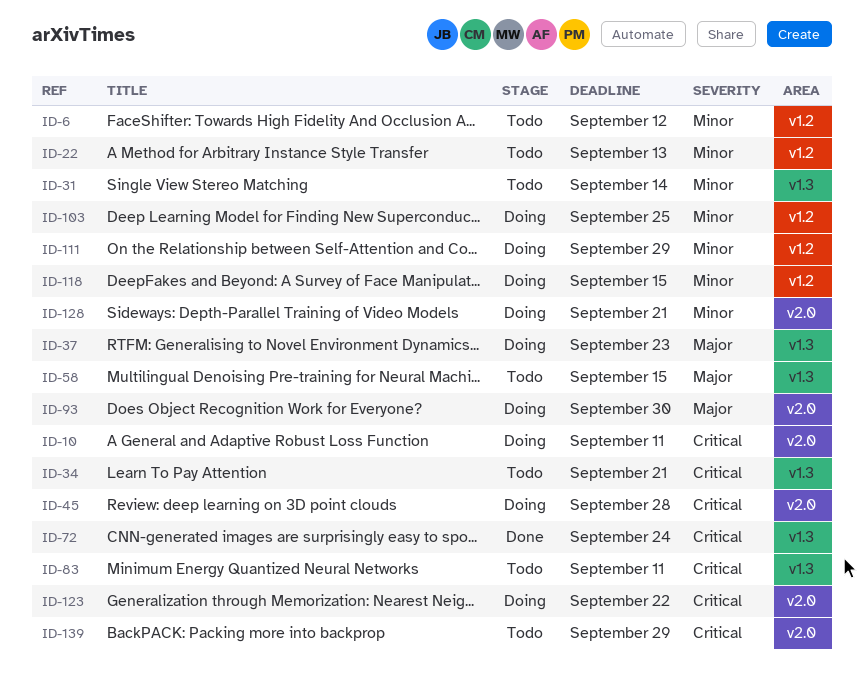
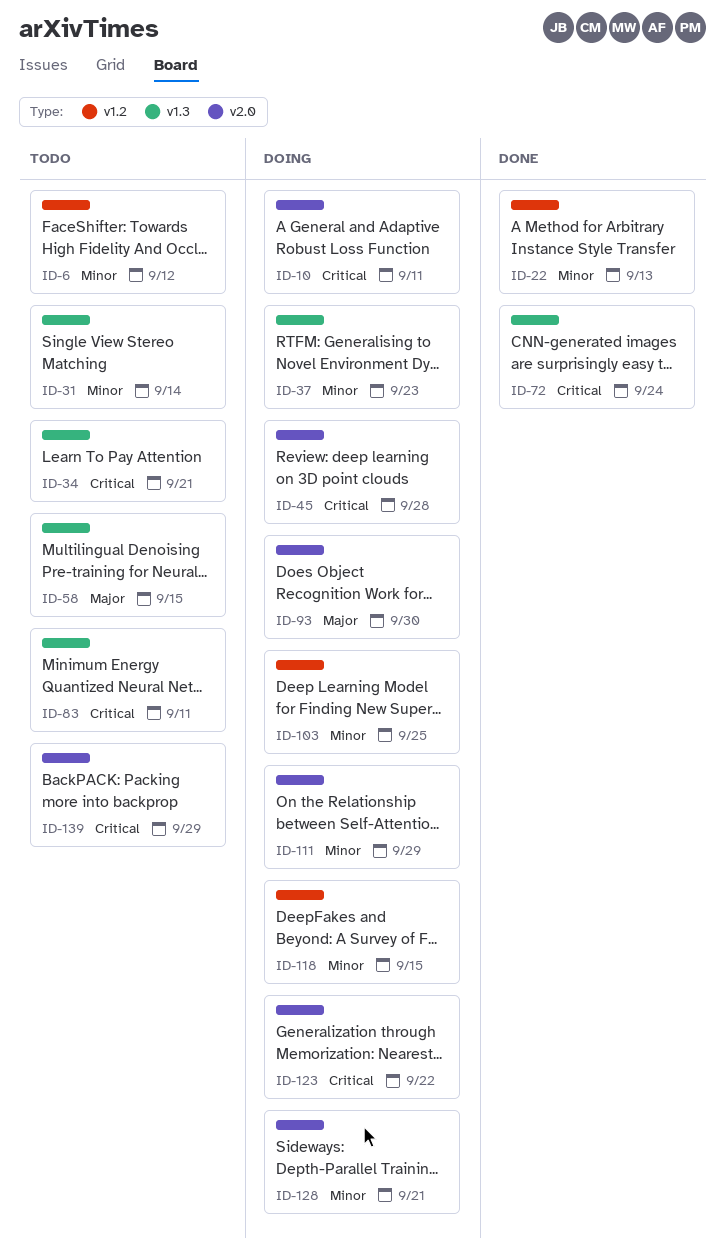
ID-22, status: Todo -> Done
ID-37, priority: Major -> Minor
ID-111, label: v1.2 -> v2.0

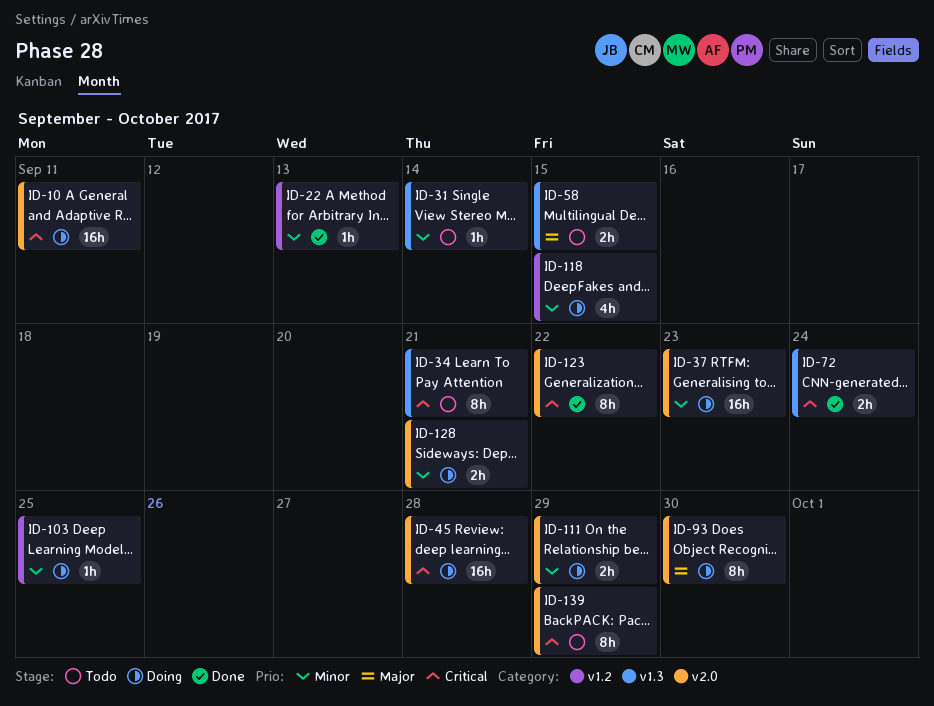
ID-6: present -> none
ID-37, label: v1.3 -> v2.0
ID-83: present -> none
ID-123, status: Doing -> Done

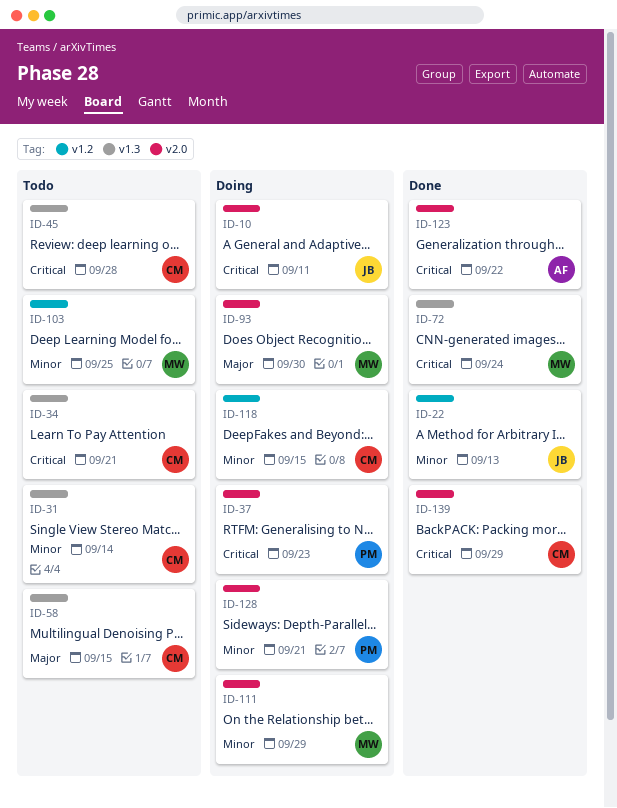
ID-37, priority: Minor -> Critical
ID-45, status: Doing -> Todo
ID-45, label: v2.0 -> v1.3
ID-103, status: Doing -> Todo
ID-139, status: Todo -> Done

